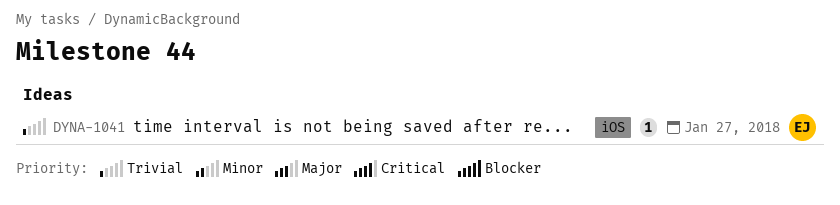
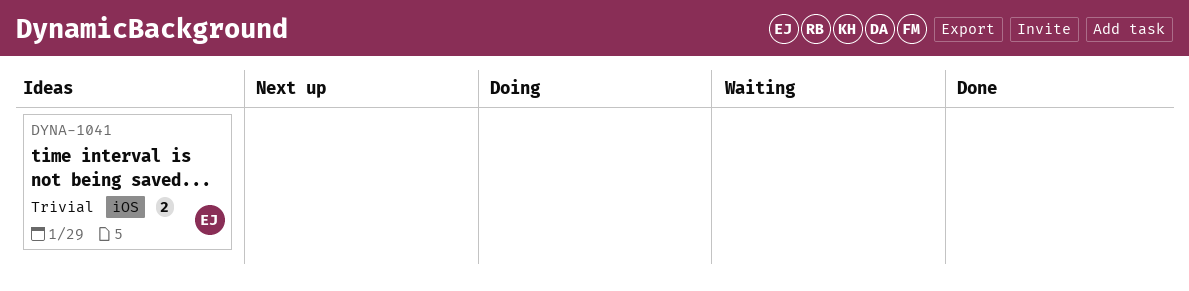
DYNA-1041, estimate: 1 -> 2
DYNA-1041, due: Jan 27 -> Jan 29

